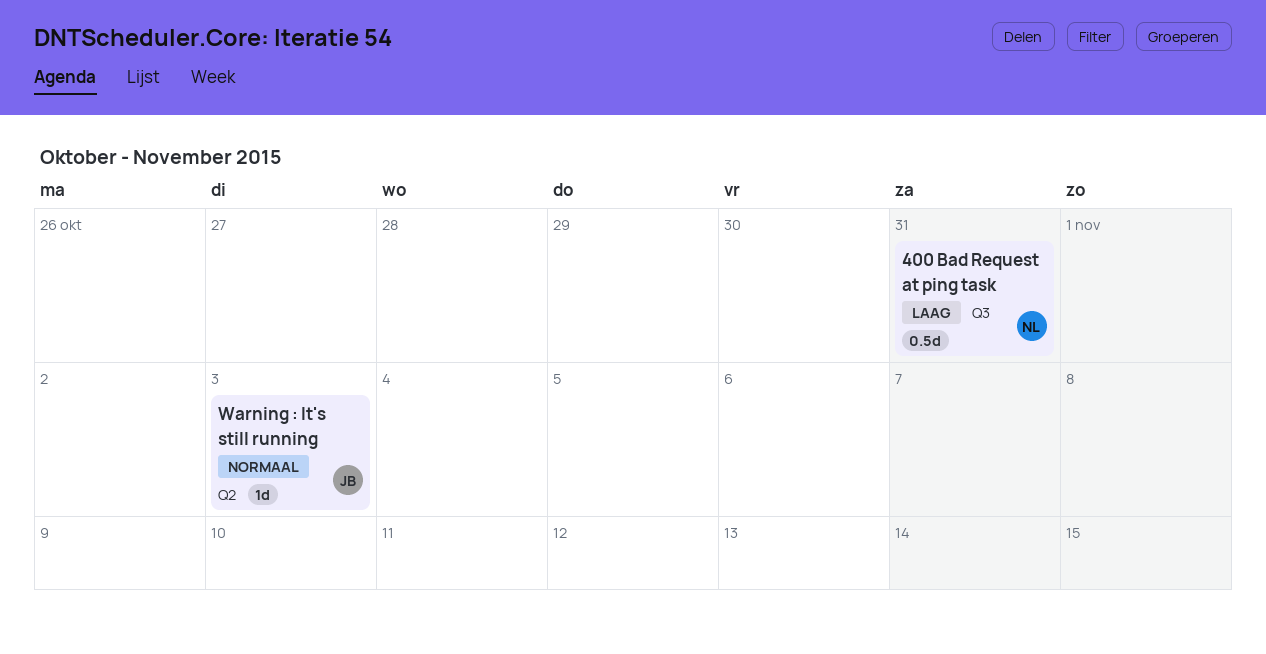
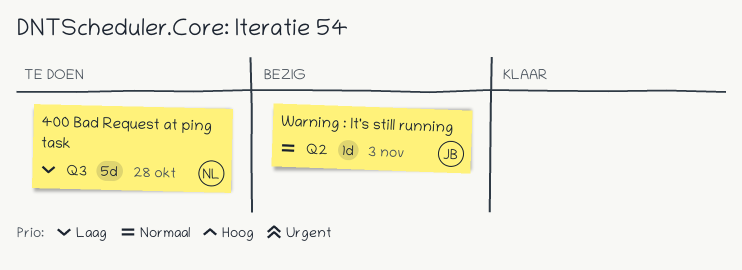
400 Bad Request at ping task, estimate: 0.5d -> 5d
400 Bad Request at ping task, due: Oct 31 -> Oct 28

